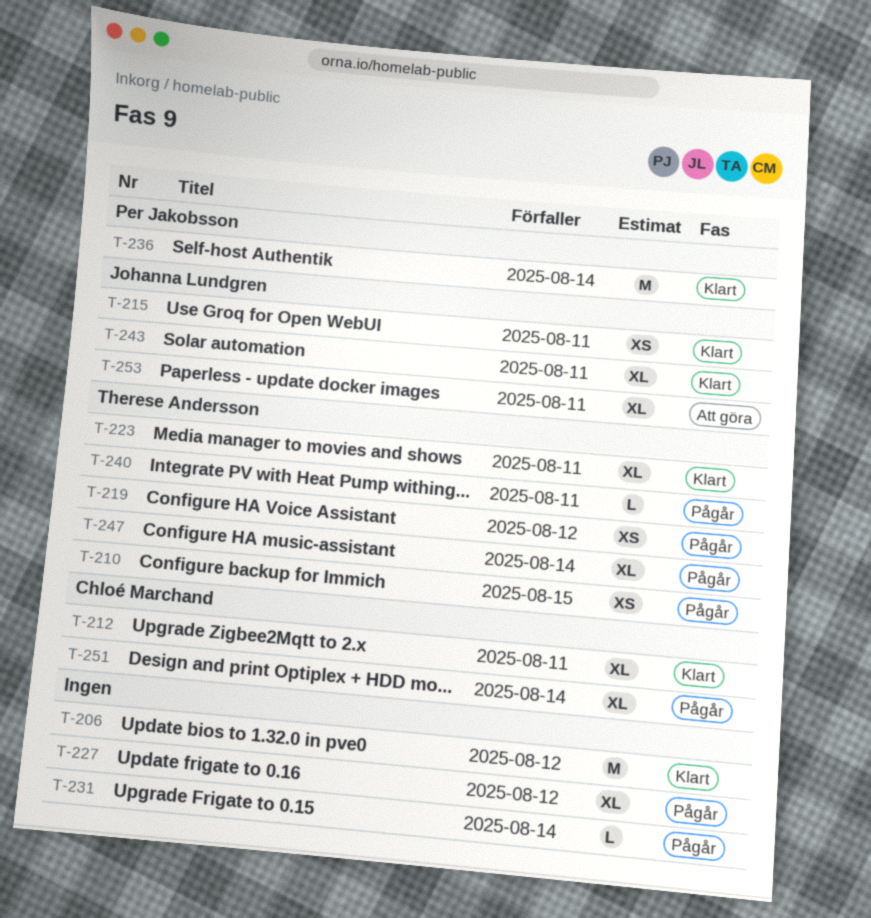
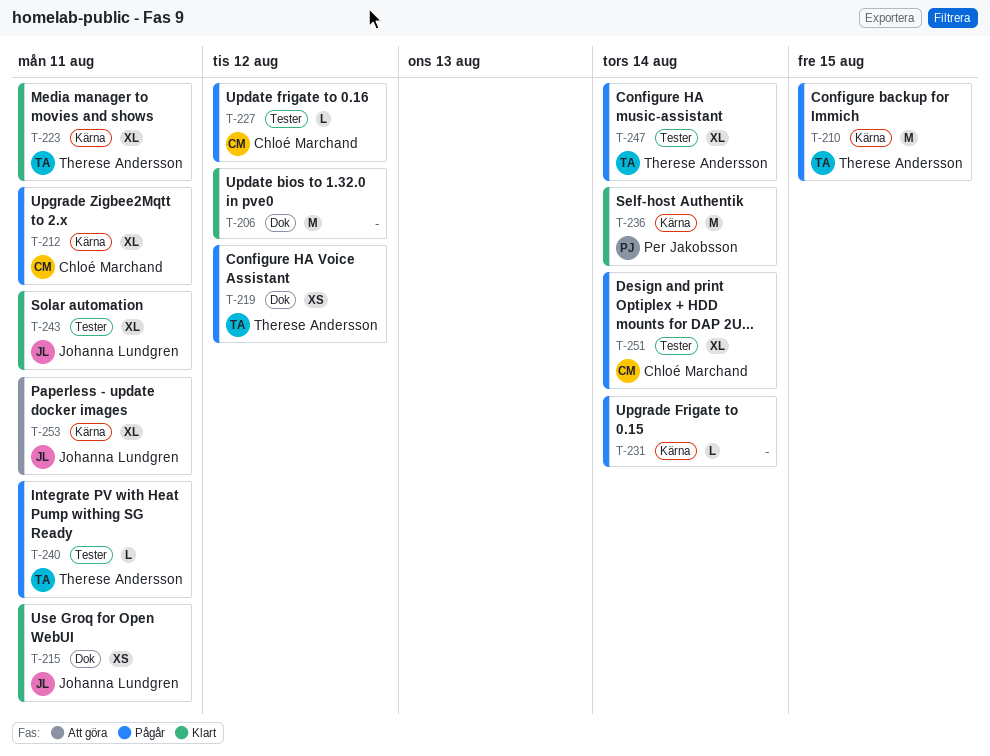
T-210, estimate: XS -> M
T-212, status: Klart -> Pågår
T-227, owner: none -> Chloé Marchand
T-227, estimate: XL -> L

